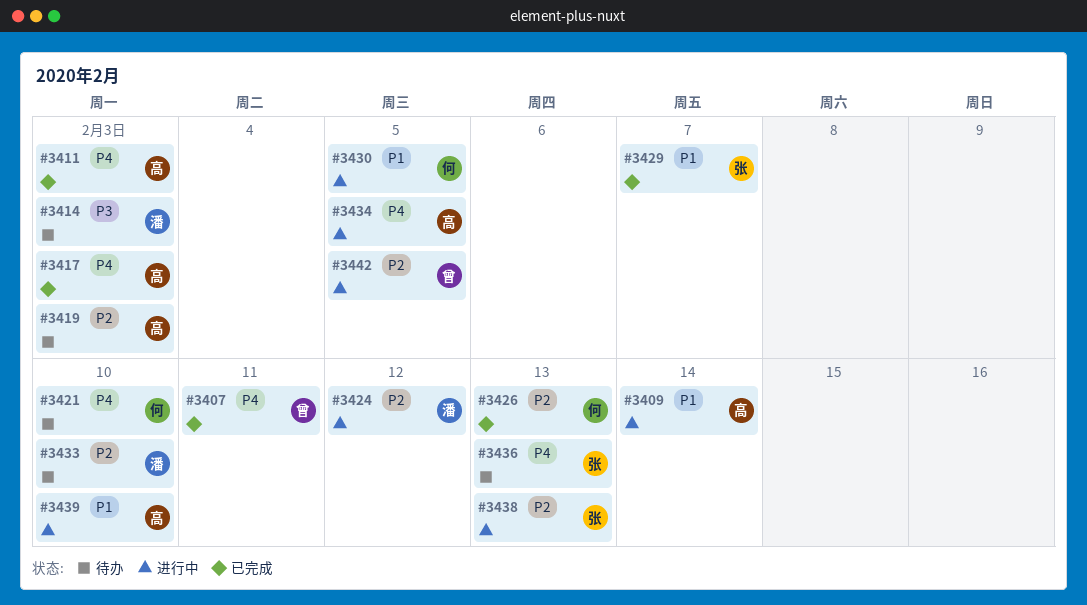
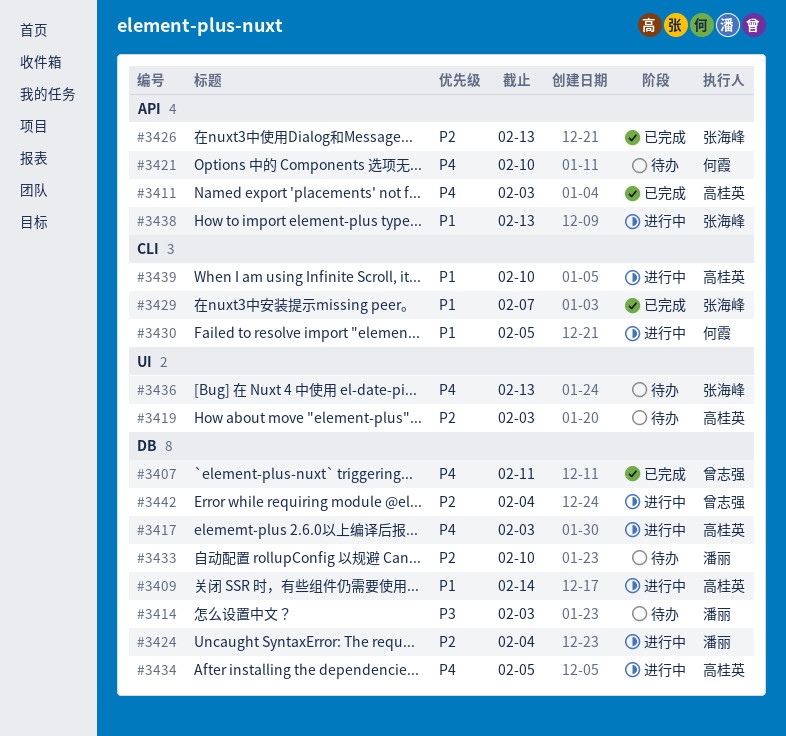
#3417, status: 已完成 -> 进行中
#3424, due: Feb 12 -> Feb 4
#3426, owner: 何霞 -> 张海峰
#3438, priority: P2 -> P1
#3442, due: Feb 5 -> Feb 4

